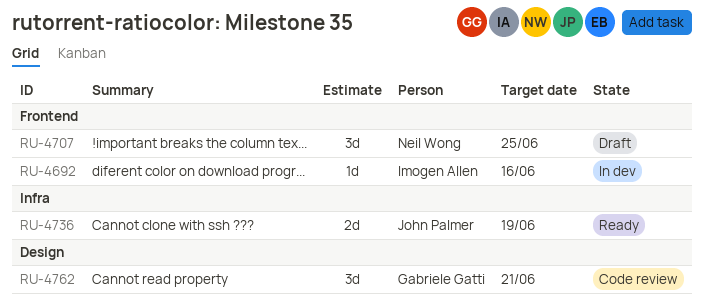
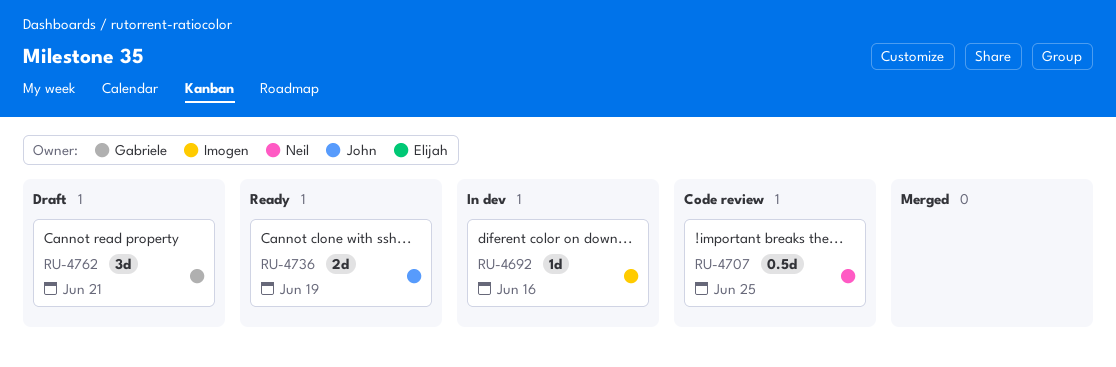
RU-4707, status: Draft -> Code review
RU-4707, estimate: 3d -> 0.5d
RU-4762, status: Code review -> Draft

